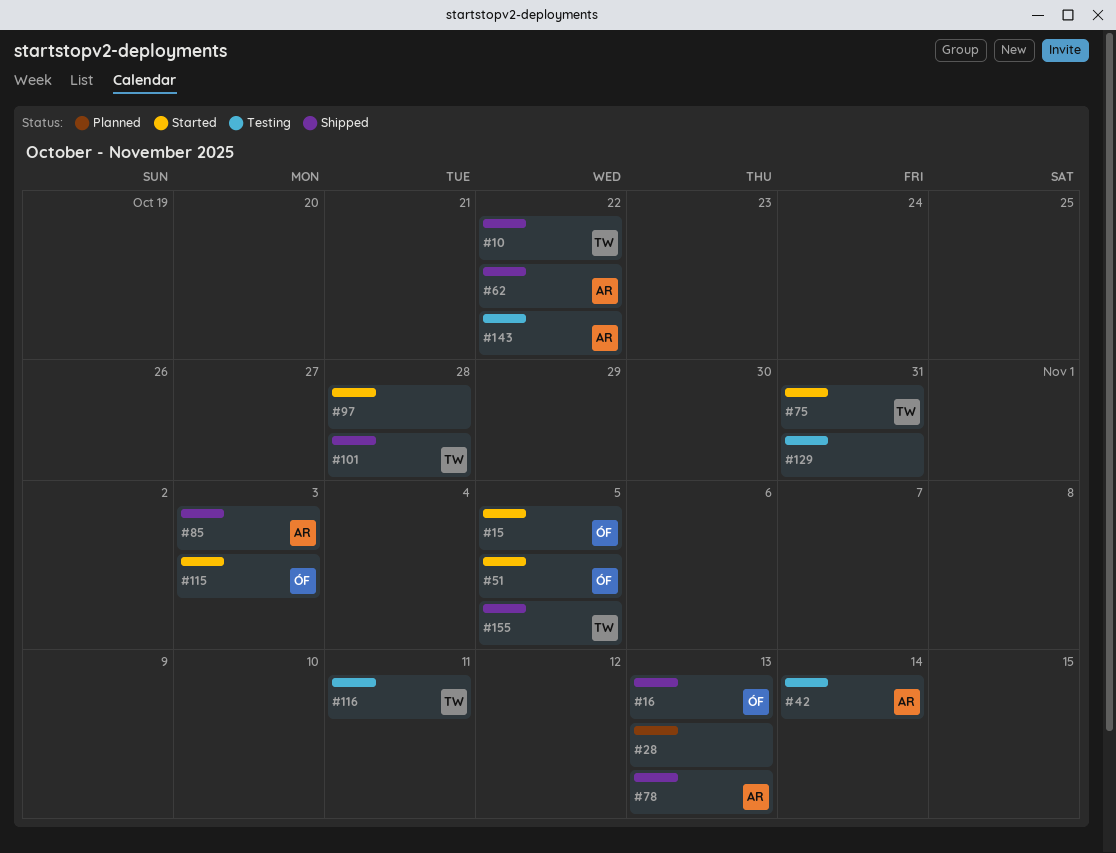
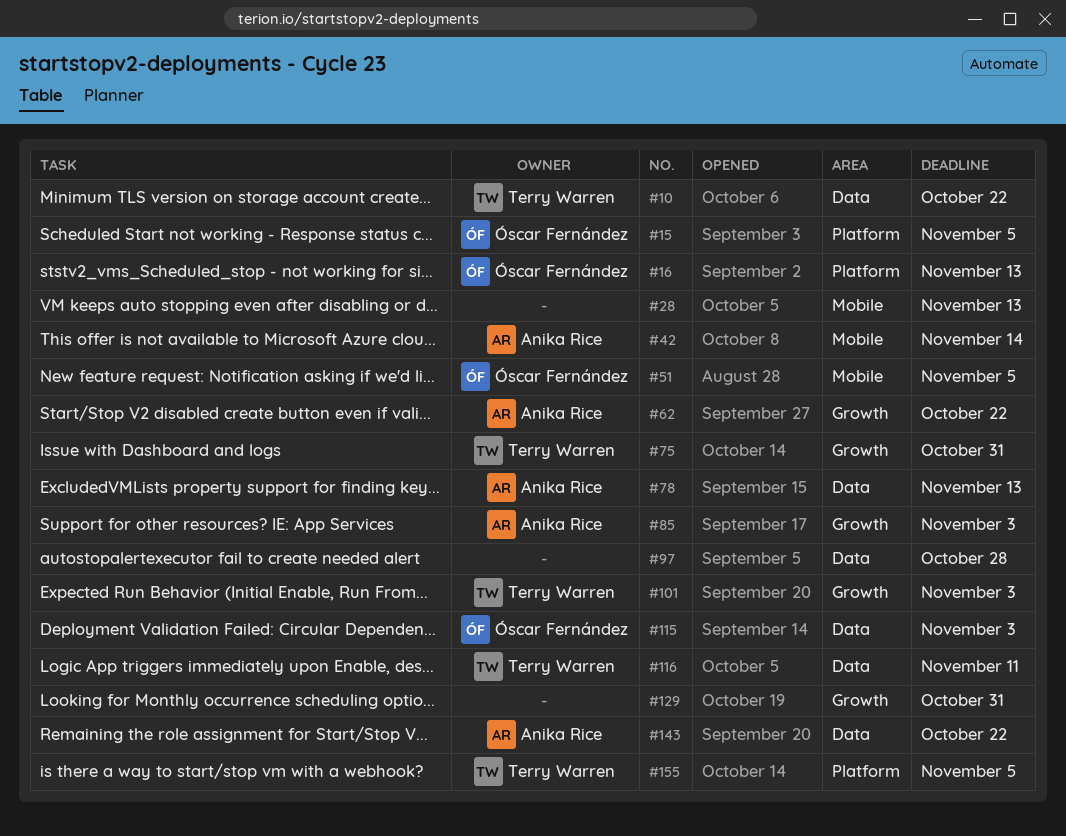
#101, due: Oct 28 -> Nov 3

